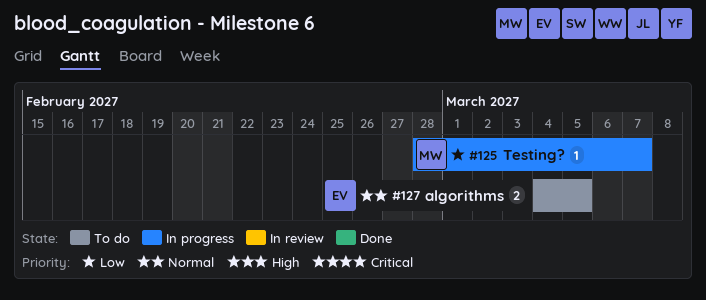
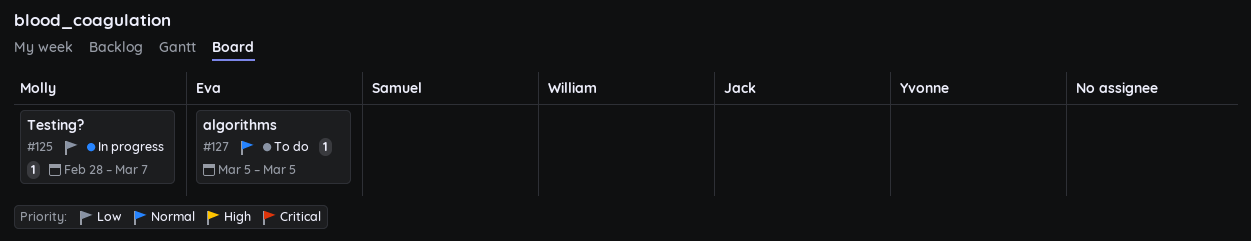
#127, estimate: 2 -> 1
#127, start: Mar 4 -> Mar 5

